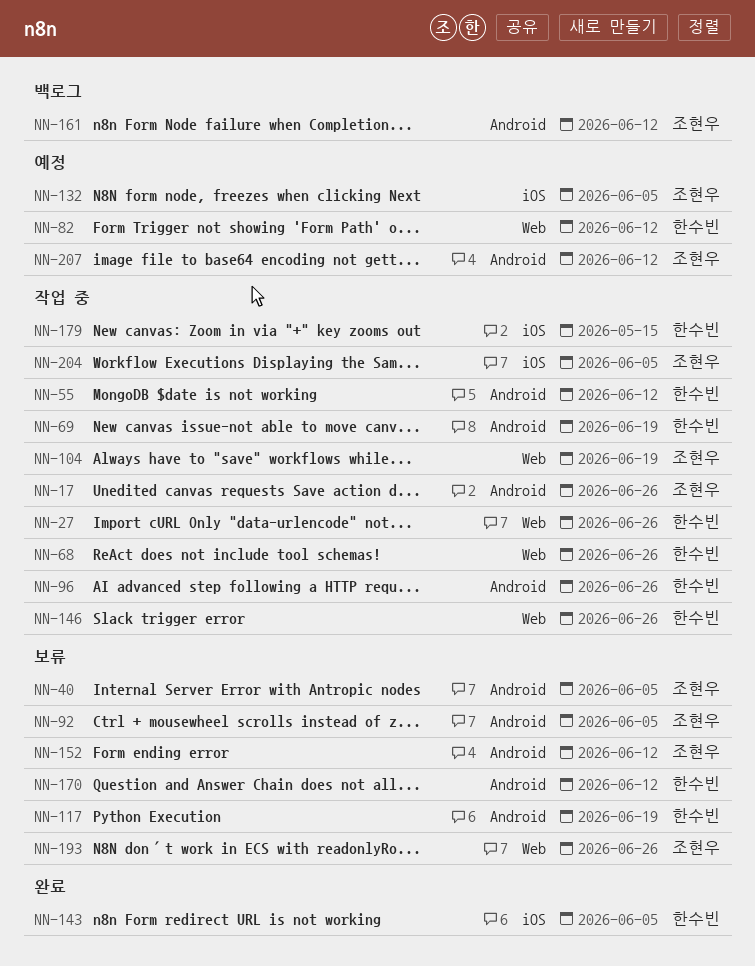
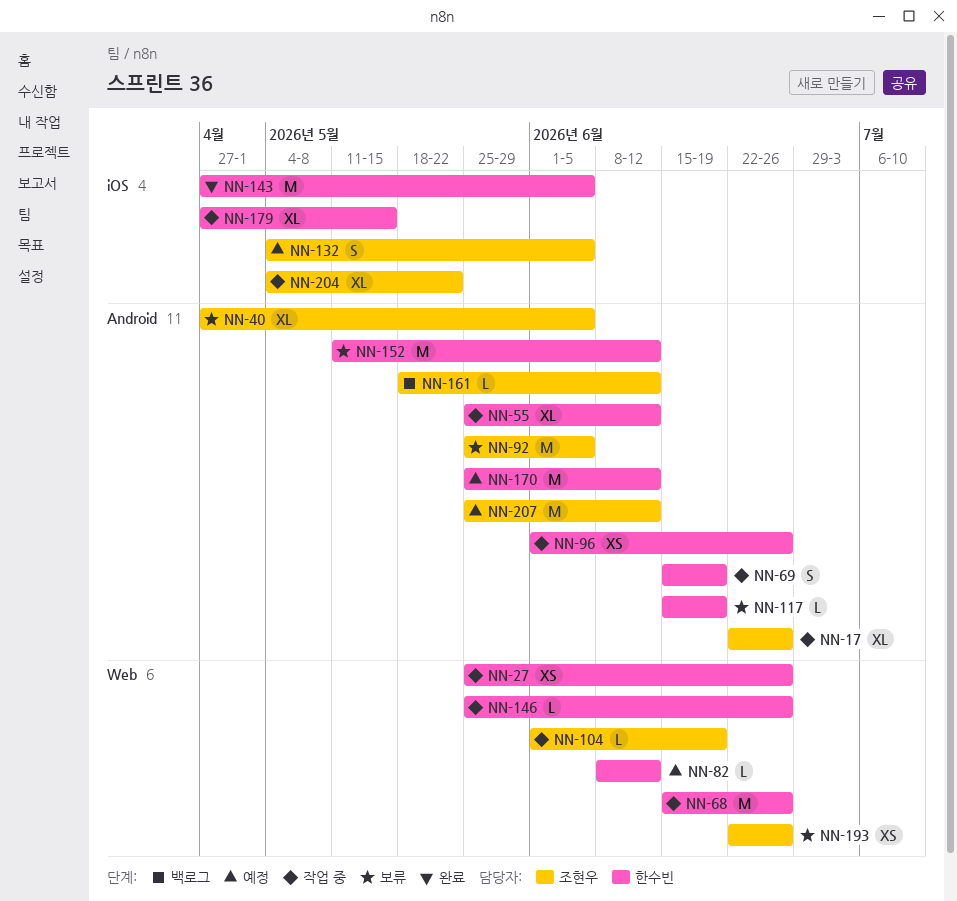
NN-152, owner: 조현우 -> 한수빈
NN-170, status: 보류 -> 예정
NN-204, due: Jun 5 -> May 22

